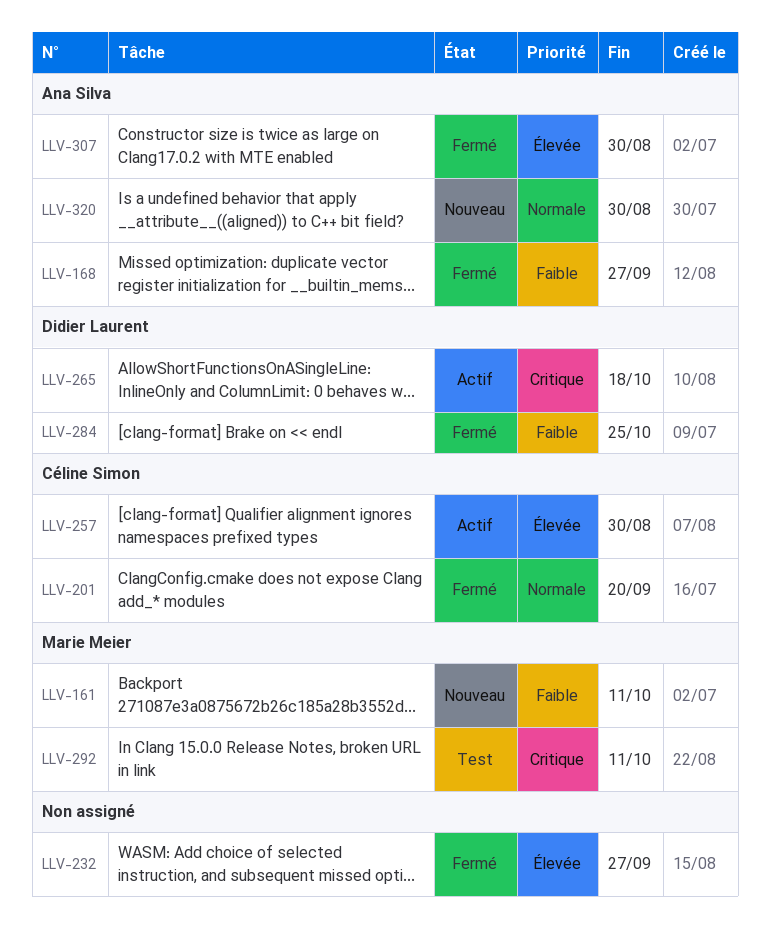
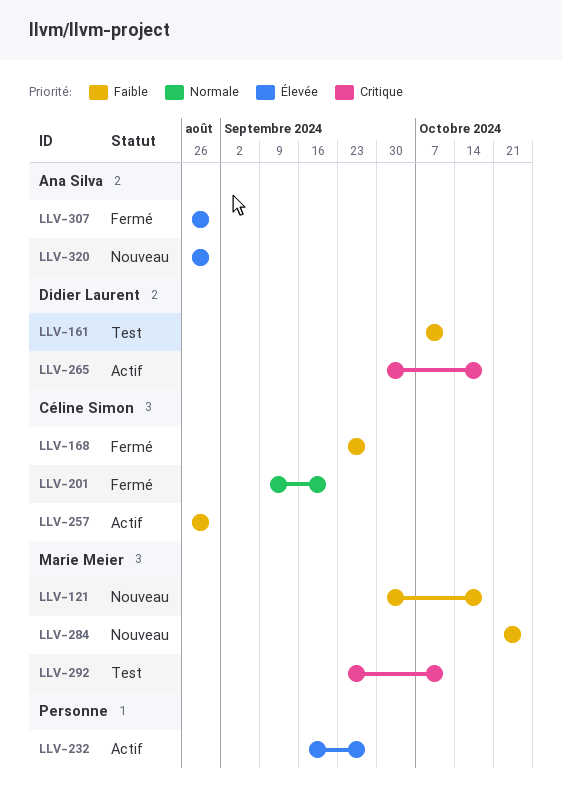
LLV-121: none -> present
LLV-161, status: Nouveau -> Test
LLV-161, owner: Marie Meier -> Didier Laurent
LLV-168, owner: Ana Silva -> Céline Simon
LLV-232, status: Fermé -> Actif
LLV-257, priority: Élevée -> Faible
LLV-284, status: Fermé -> Nouveau
LLV-284, owner: Didier Laurent -> Marie Meier
LLV-320, priority: Normale -> Élevée

